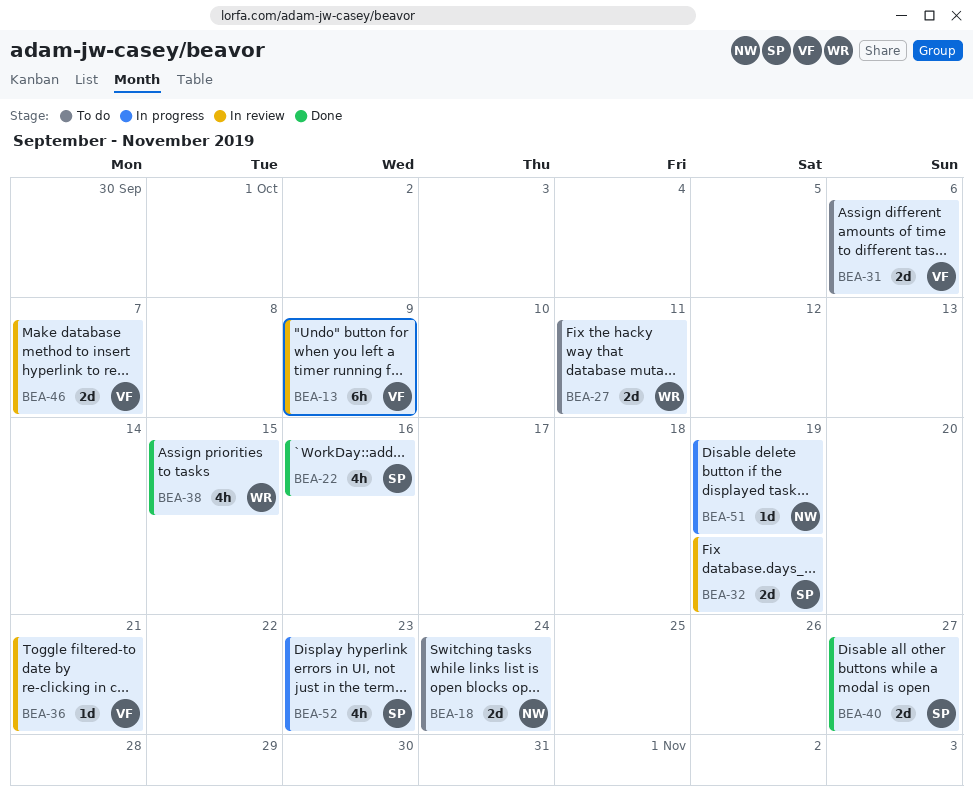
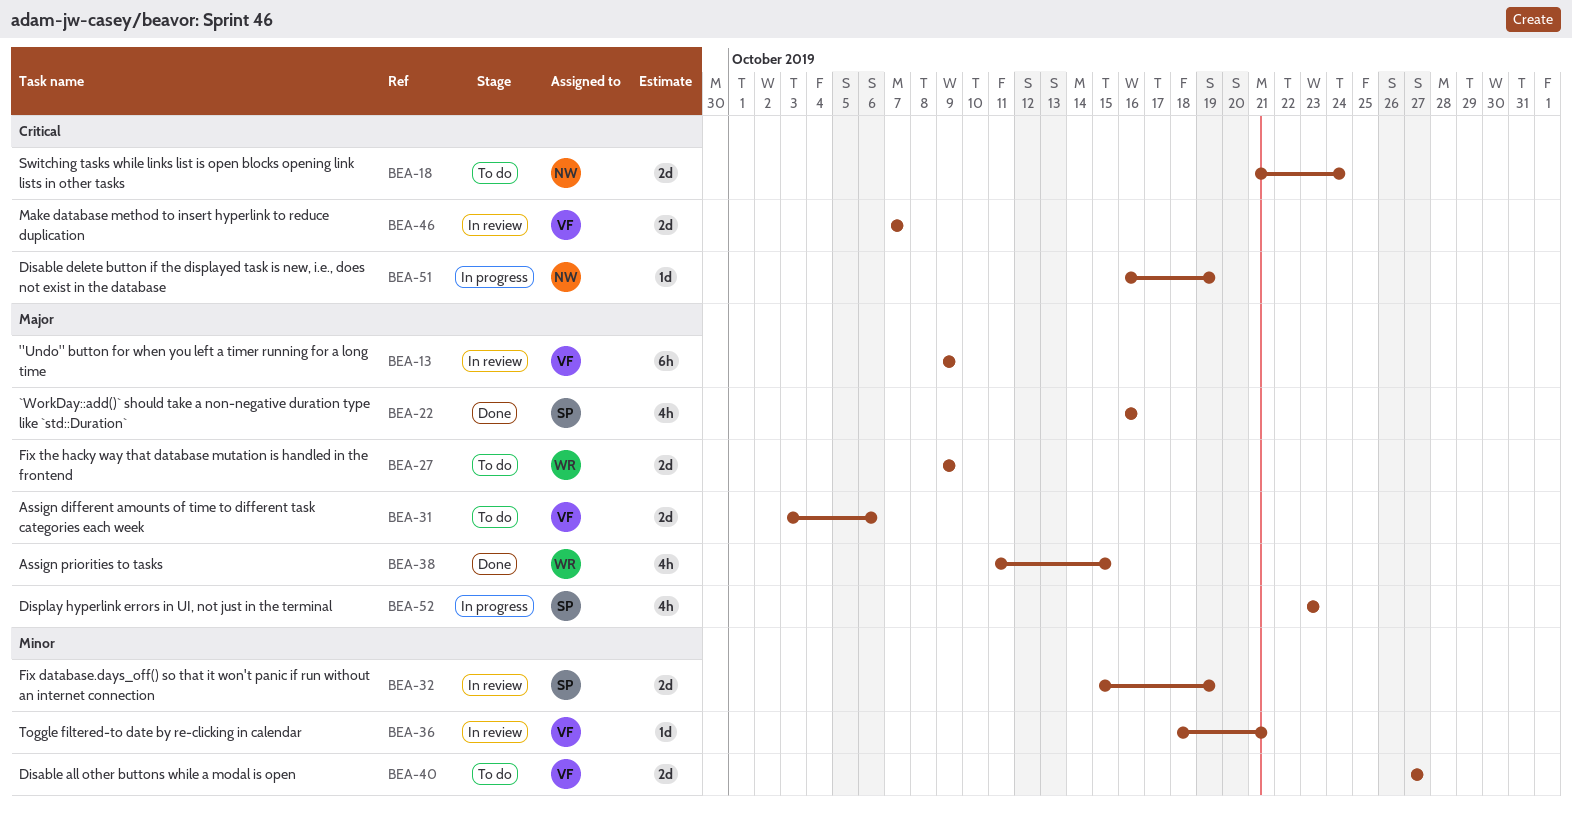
BEA-27, due: Oct 11 -> Oct 9
BEA-40, status: Done -> To do
BEA-40, owner: SP -> VF

